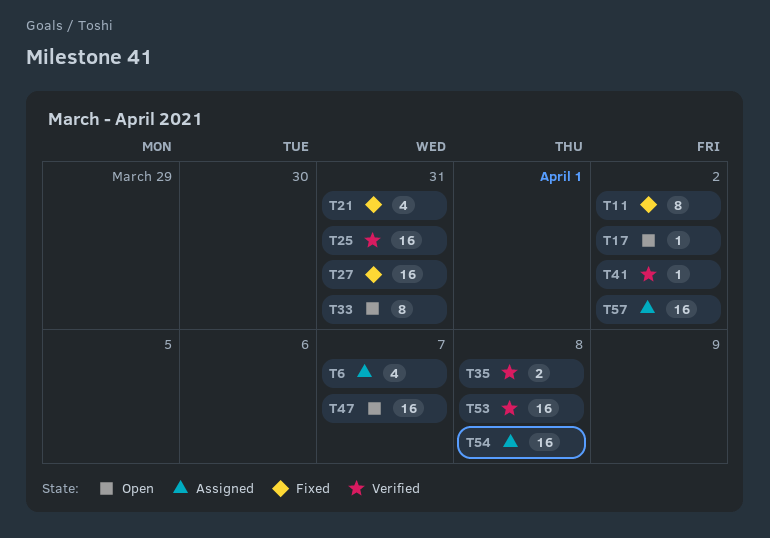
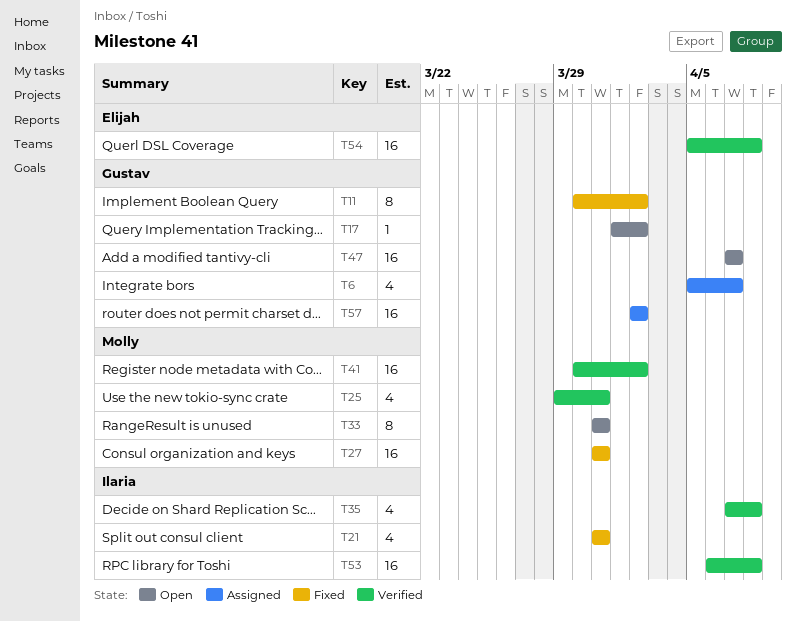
T25, estimate: 16 -> 4
T35, estimate: 2 -> 4
T41, estimate: 1 -> 16
T54, status: Assigned -> Verified

